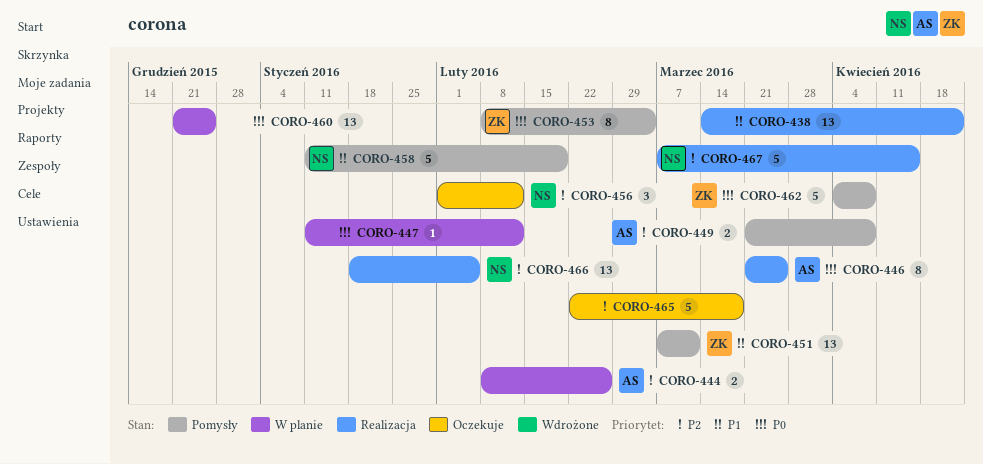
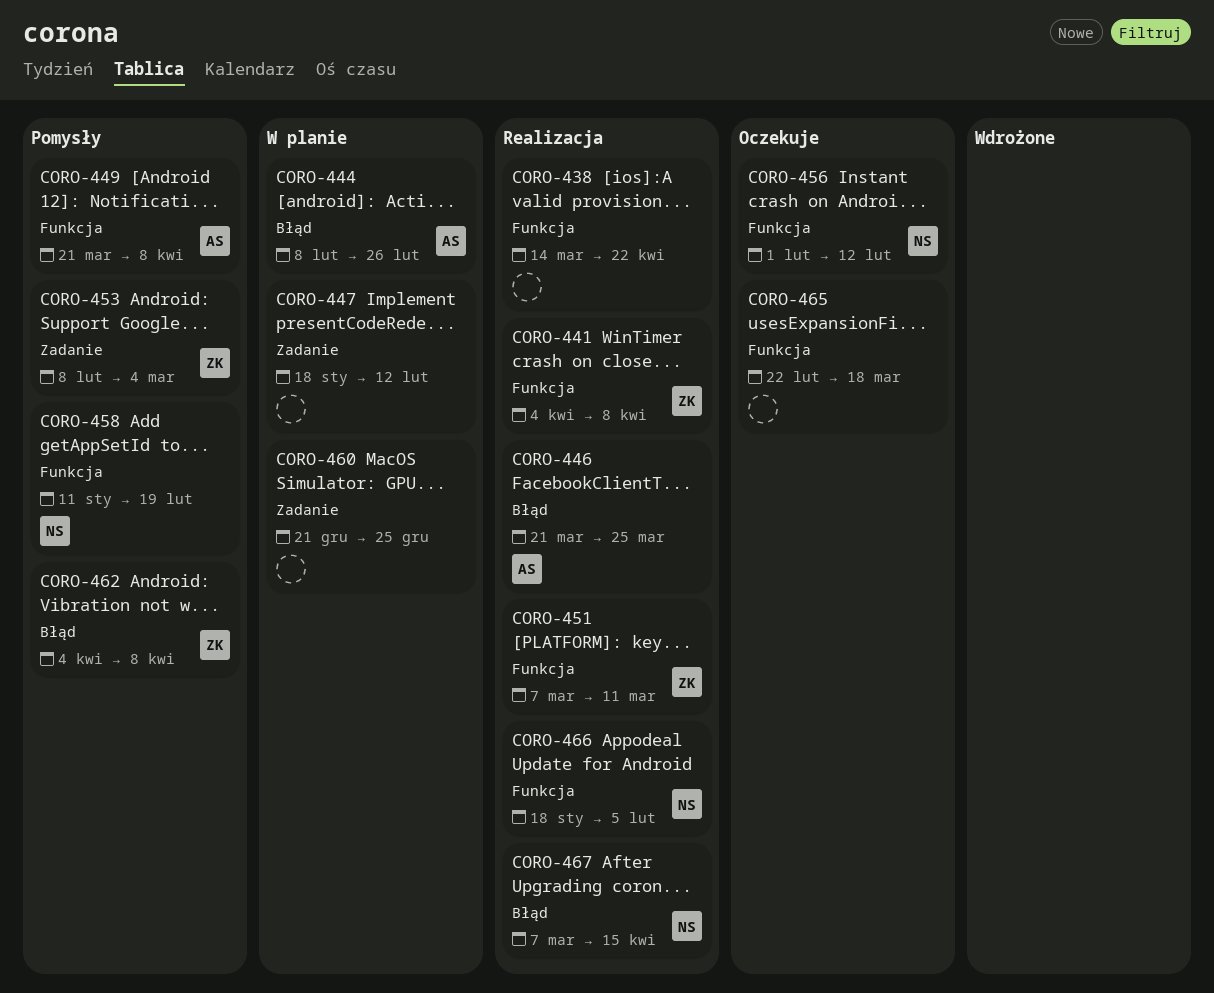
CORO-441: none -> present
CORO-447, start: Jan 11 -> Jan 18
CORO-451, status: Pomysły -> Realizacja

